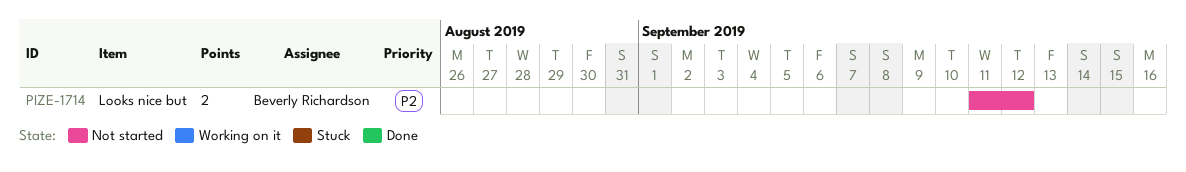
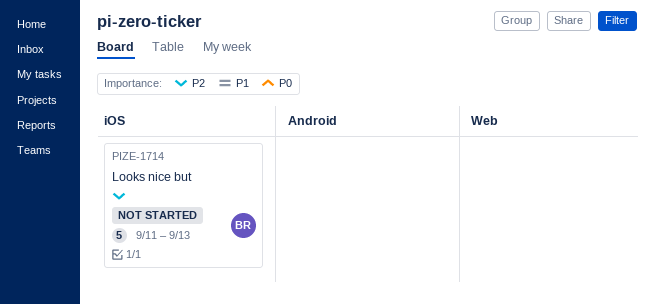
PIZE-1714, estimate: 2 -> 5
PIZE-1714, due: Sep 12 -> Sep 13

